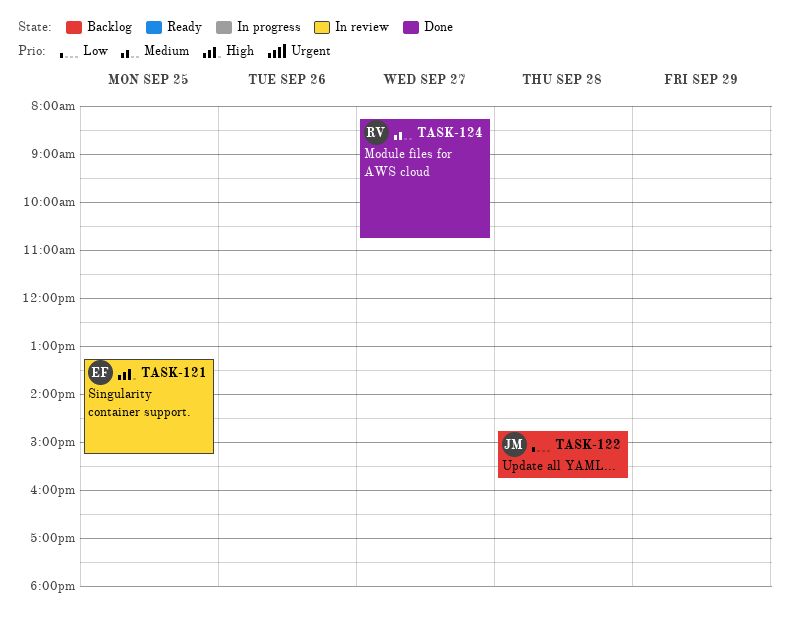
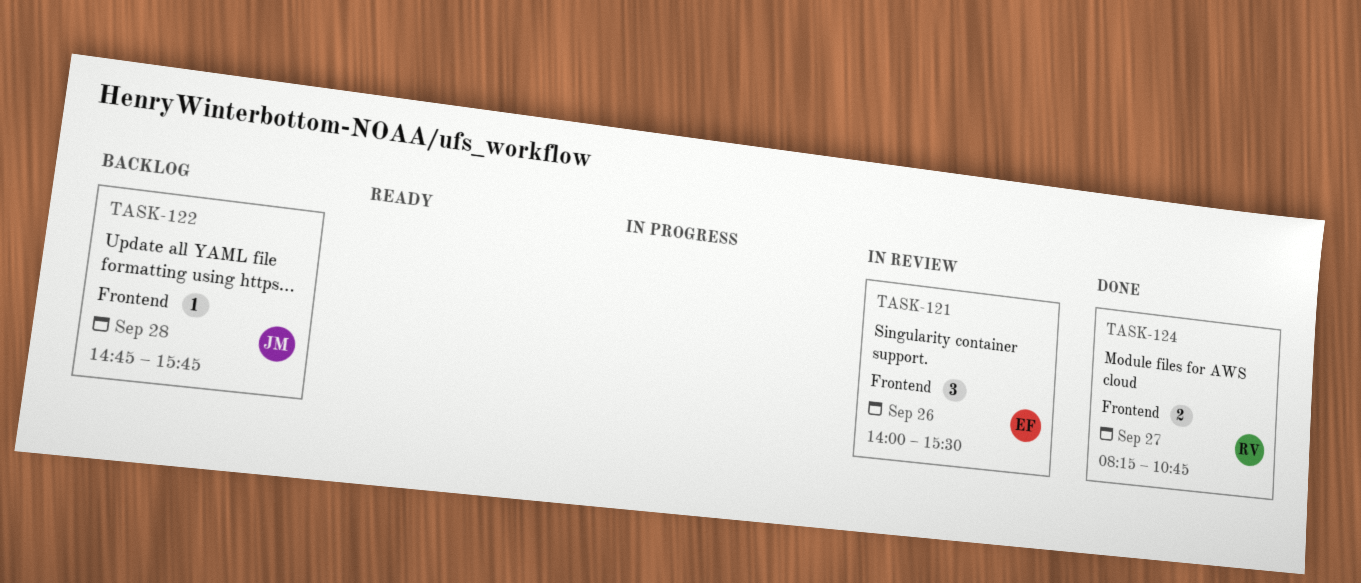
TASK-121, day: Sep 25 -> Sep 26
TASK-121, begins: 13:15 -> 14:00
TASK-121, ends: 15:15 -> 15:30

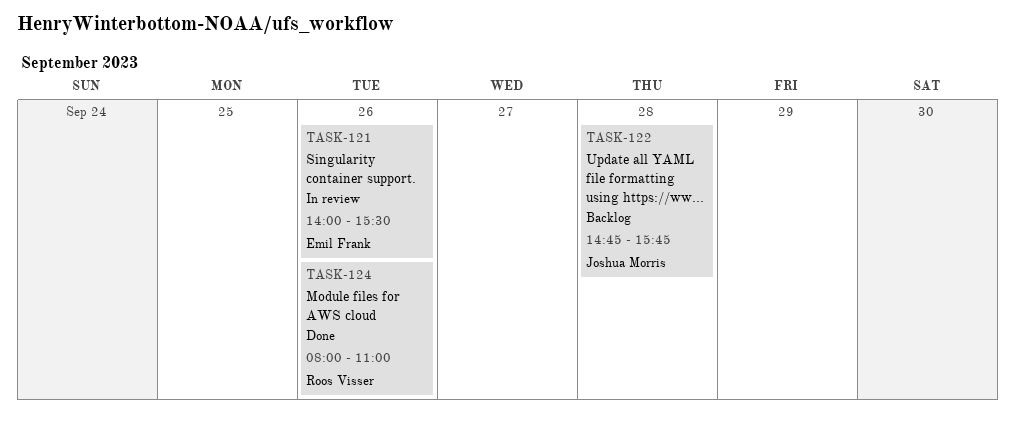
TASK-124, day: Sep 27 -> Sep 26
TASK-124, begins: 08:15 -> 08:00
TASK-124, ends: 10:45 -> 11:00

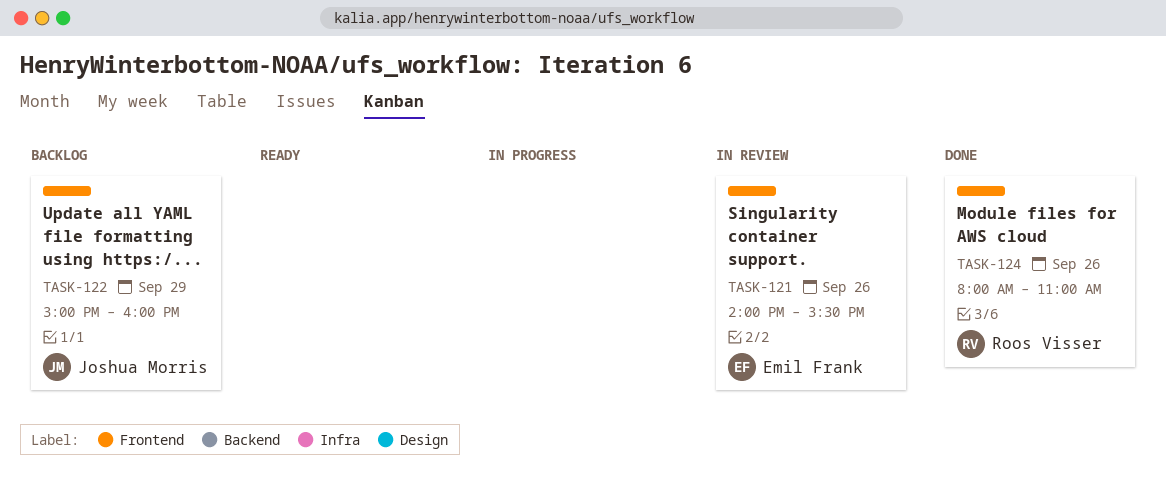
TASK-122, day: Sep 28 -> Sep 29
TASK-122, begins: 14:45 -> 15:00
TASK-122, ends: 15:45 -> 16:00

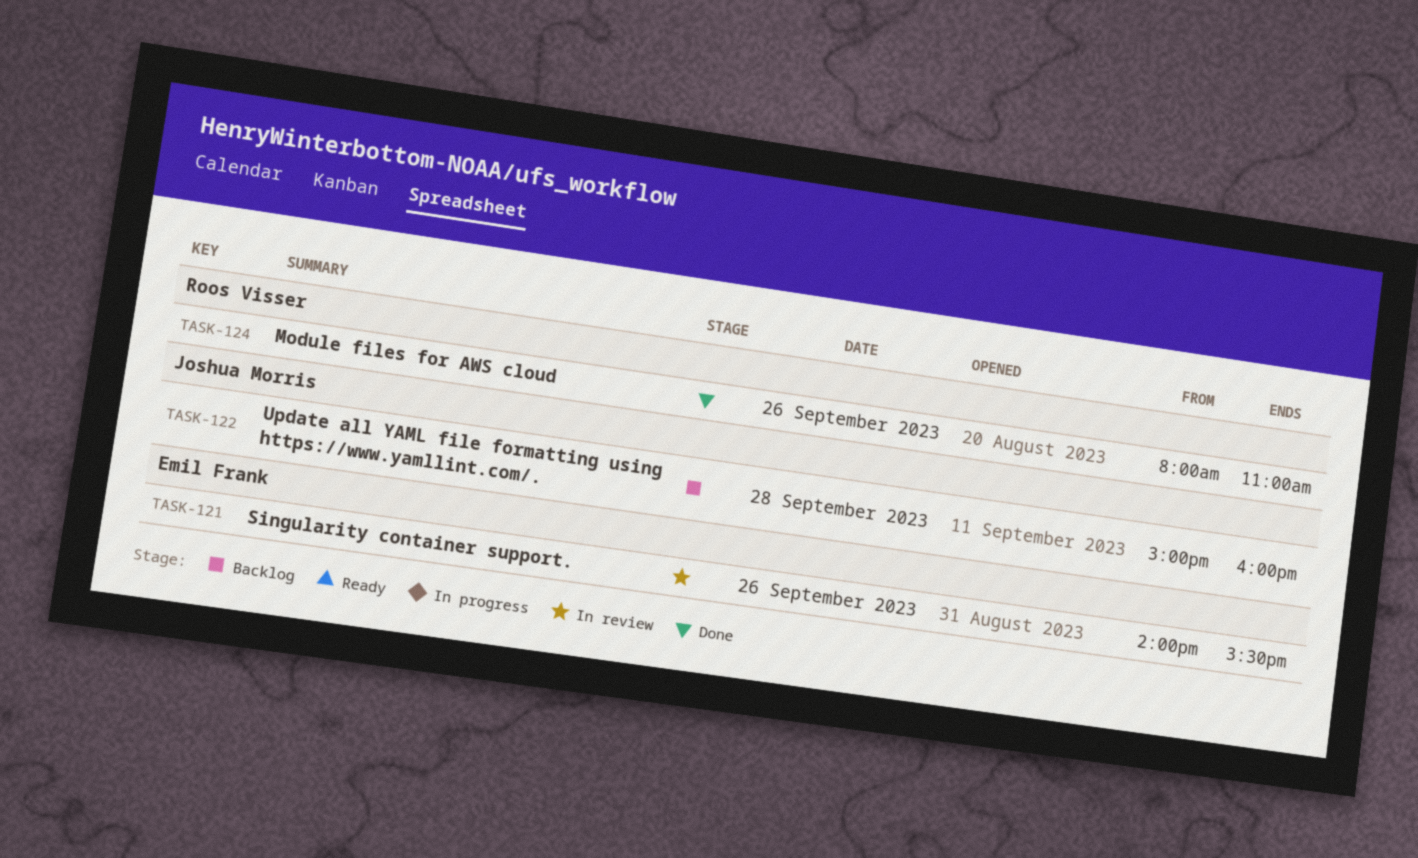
TASK-122, day: Sep 29 -> Sep 28

